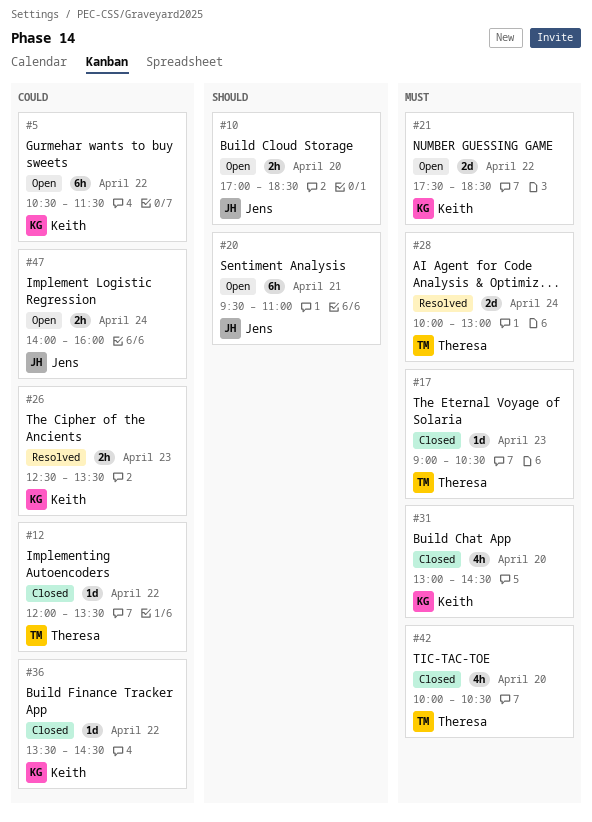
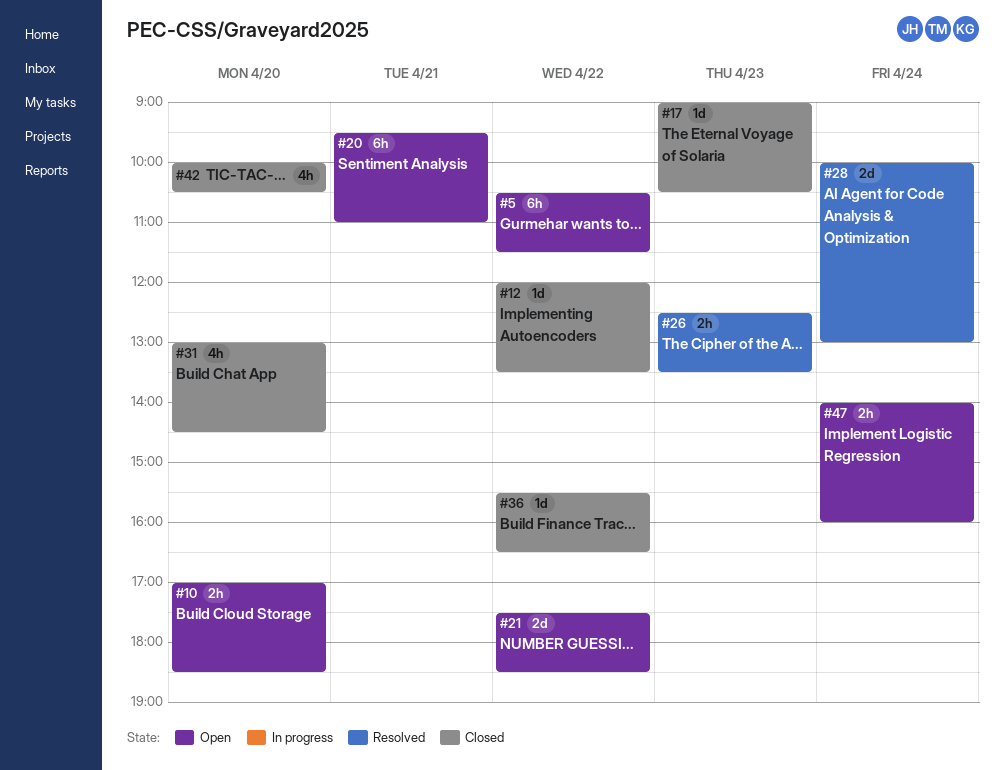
#36, begins: 13:30 -> 15:30
#36, ends: 14:30 -> 16:30

